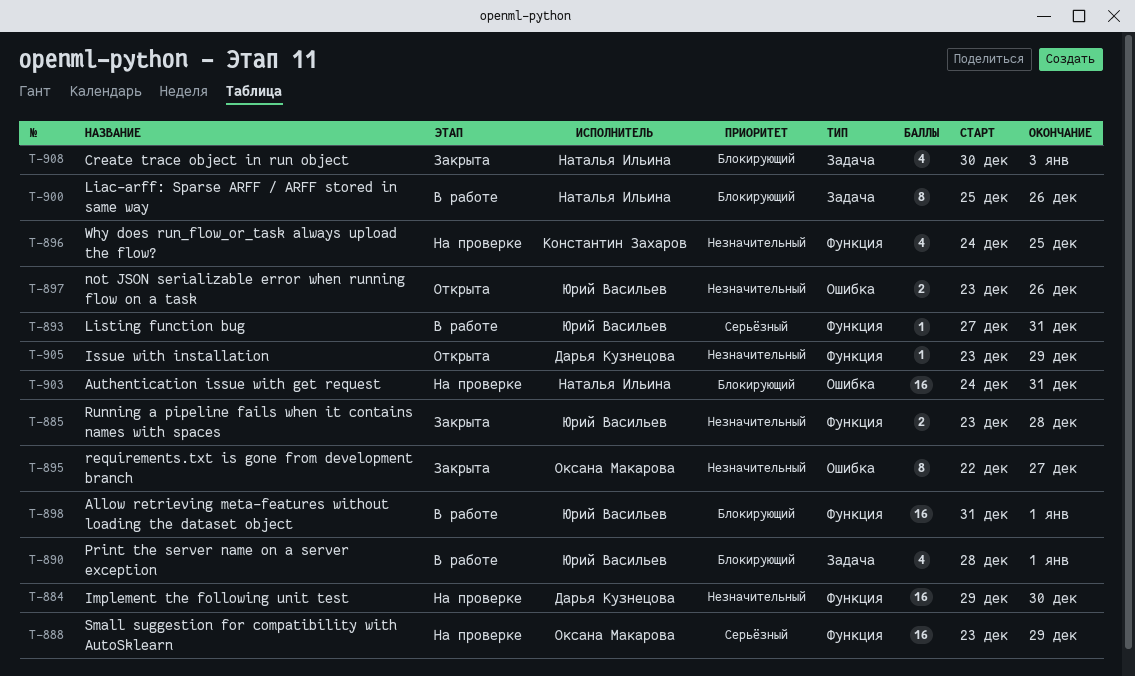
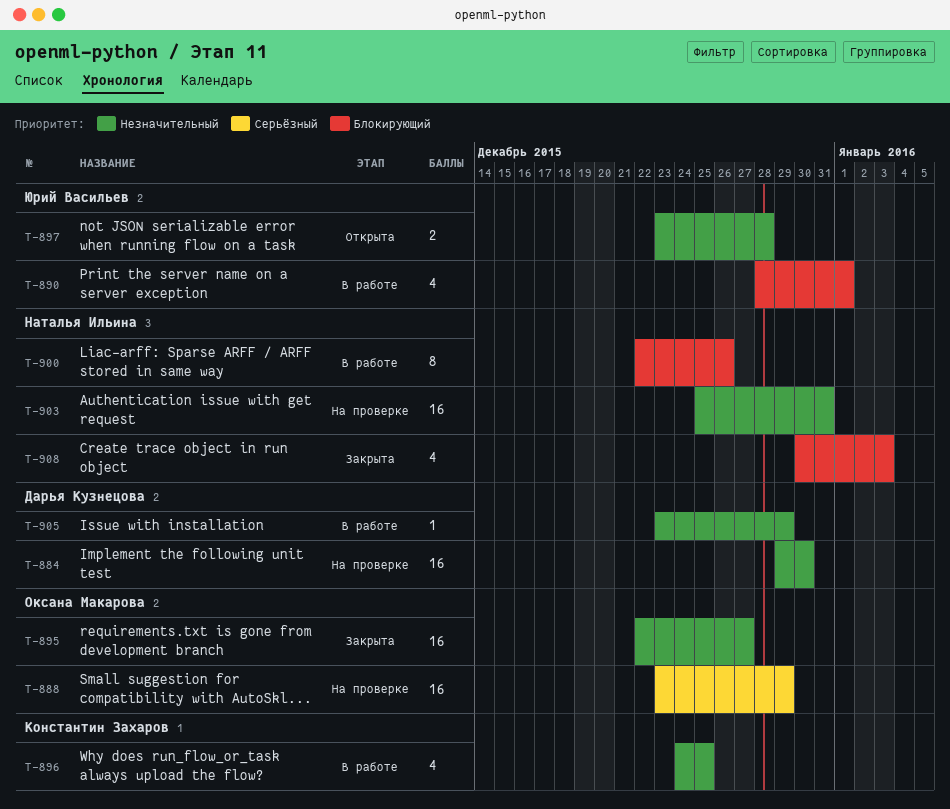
T-885: present -> none
T-893: present -> none
T-895, estimate: 8 -> 16
T-896, status: На проверке -> В работе
T-897, due: Dec 26 -> Dec 28
T-898: present -> none
T-900, start: Dec 25 -> Dec 22
T-903, priority: Блокирующий -> Незначительный
T-903, start: Dec 24 -> Dec 25
T-905, status: Открыта -> В работе

